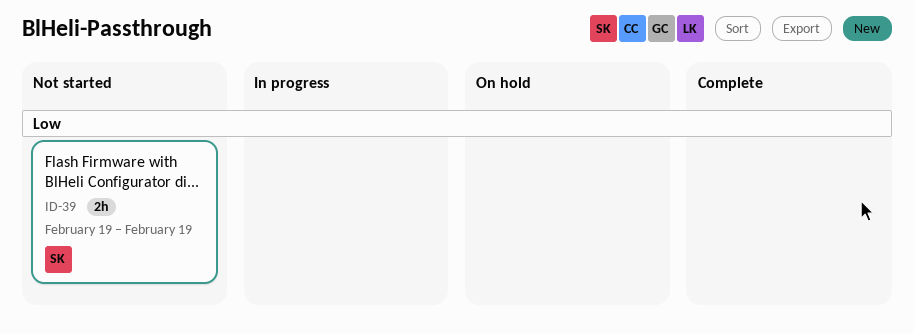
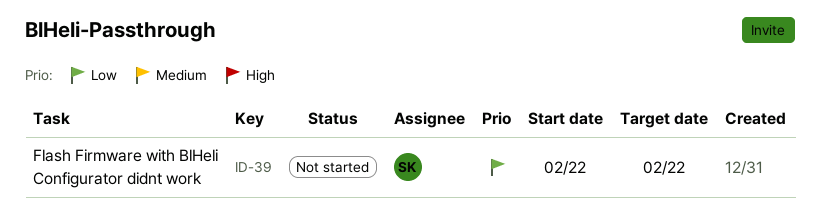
ID-39, start: Feb 19 -> Feb 22
ID-39, due: Feb 19 -> Feb 22

